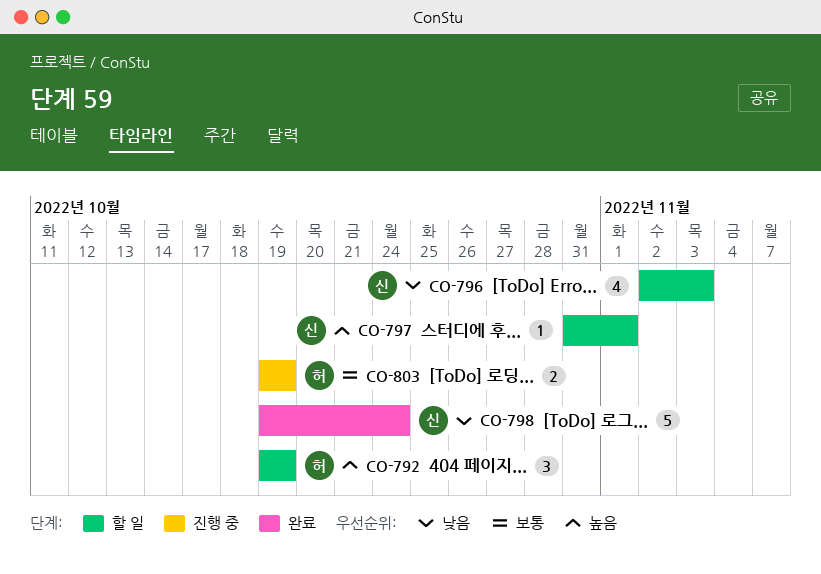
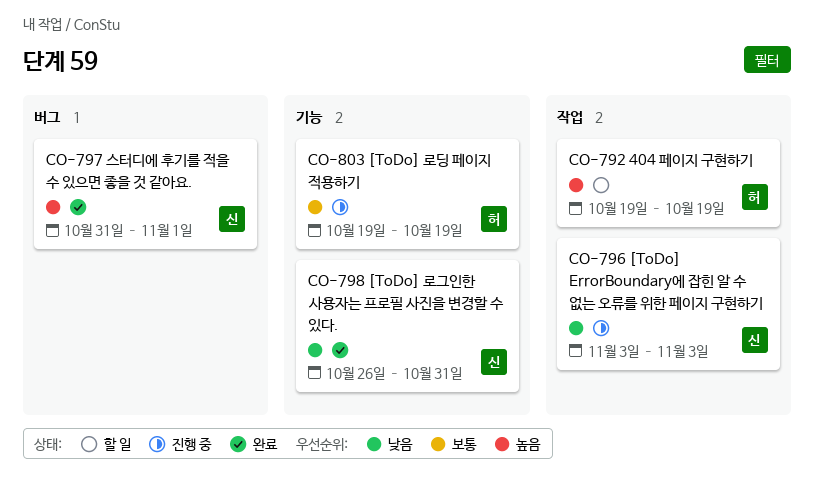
CO-796, status: 할 일 -> 진행 중
CO-796, start: Nov 2 -> Nov 3
CO-797, status: 할 일 -> 완료
CO-798, start: Oct 19 -> Oct 26
CO-798, due: Oct 24 -> Oct 31

